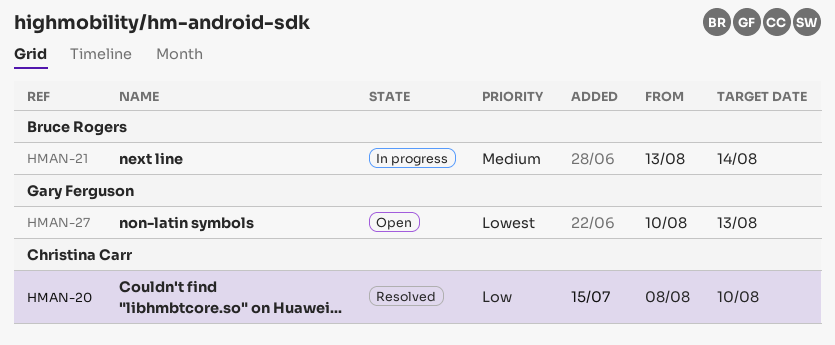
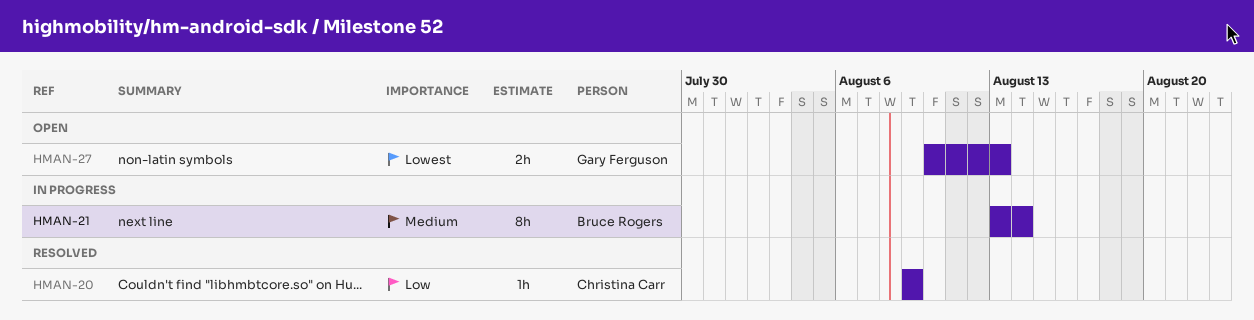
HMAN-20, start: Aug 8 -> Aug 9
HMAN-20, due: Aug 10 -> Aug 9

